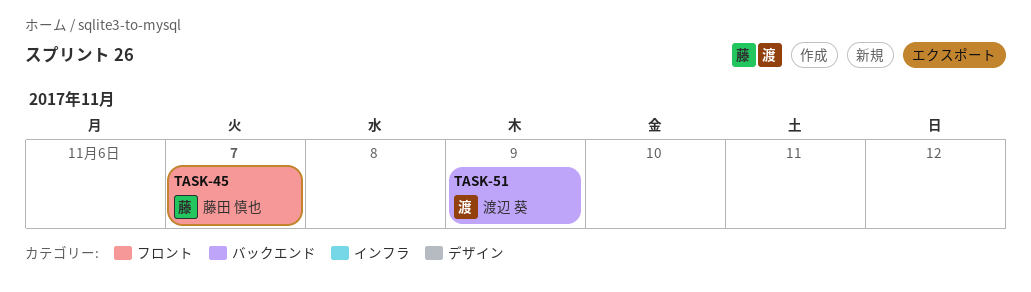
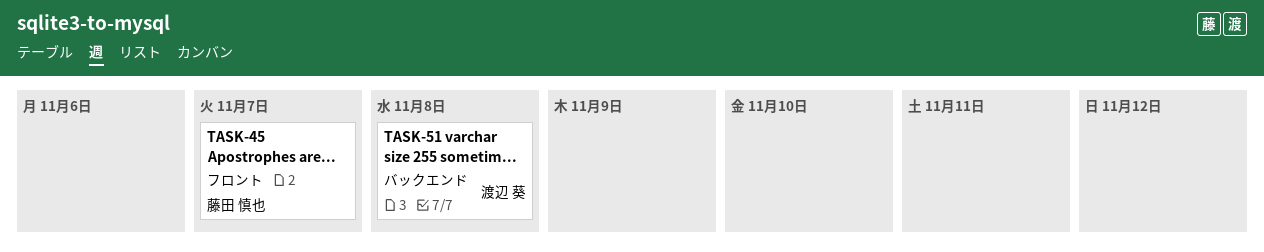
TASK-51, due: Nov 9 -> Nov 8

